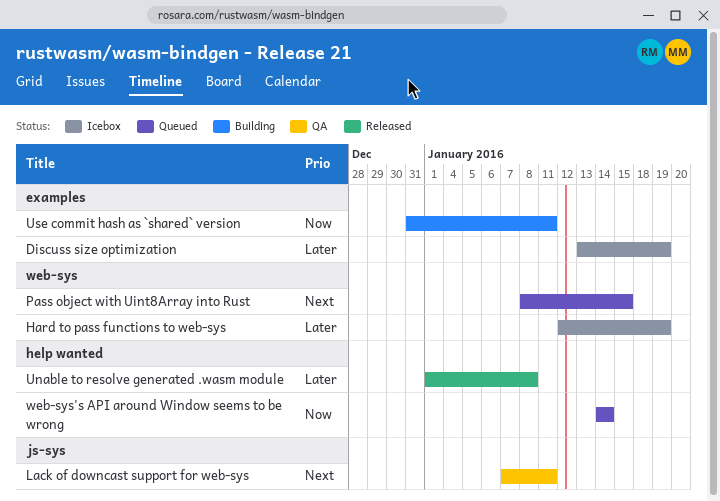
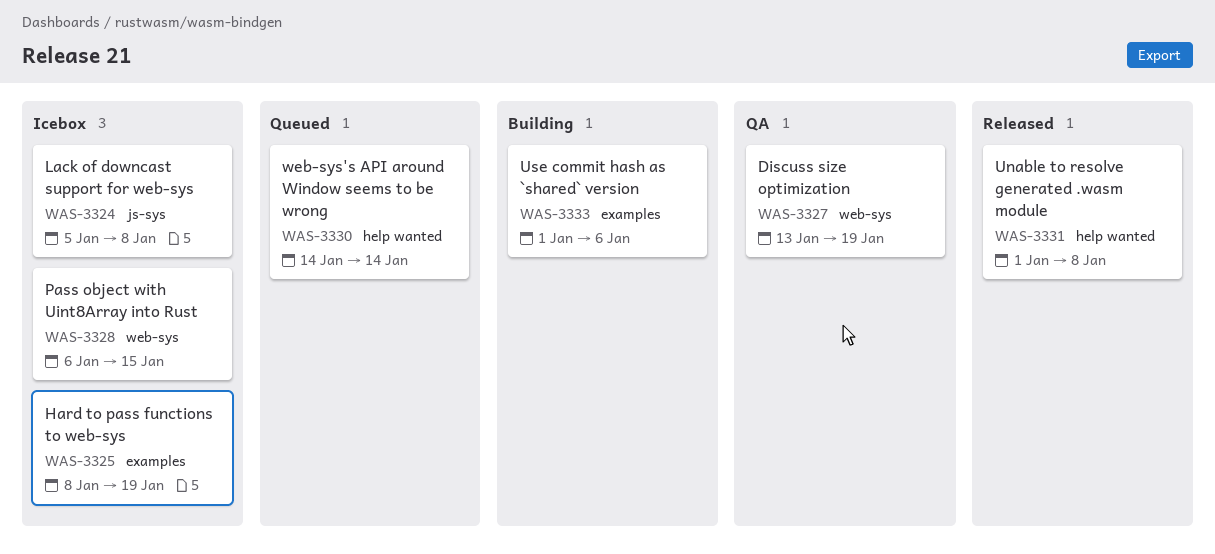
Discuss size optimization, status: Icebox -> QA
Discuss size optimization, label: examples -> web-sys
Hard to pass functions to web-sys, label: web-sys -> examples
Hard to pass functions to web-sys, start: Jan 12 -> Jan 8
Lack of downcast support for web-sys, status: QA -> Icebox
Lack of downcast support for web-sys, start: Jan 7 -> Jan 5
Lack of downcast support for web-sys, due: Jan 11 -> Jan 8
Pass object with Uint8Array into Rust, status: Queued -> Icebox
Pass object with Uint8Array into Rust, start: Jan 8 -> Jan 6
Use commit hash as `shared` version, start: Dec 31 -> Jan 1
Use commit hash as `shared` version, due: Jan 11 -> Jan 6

